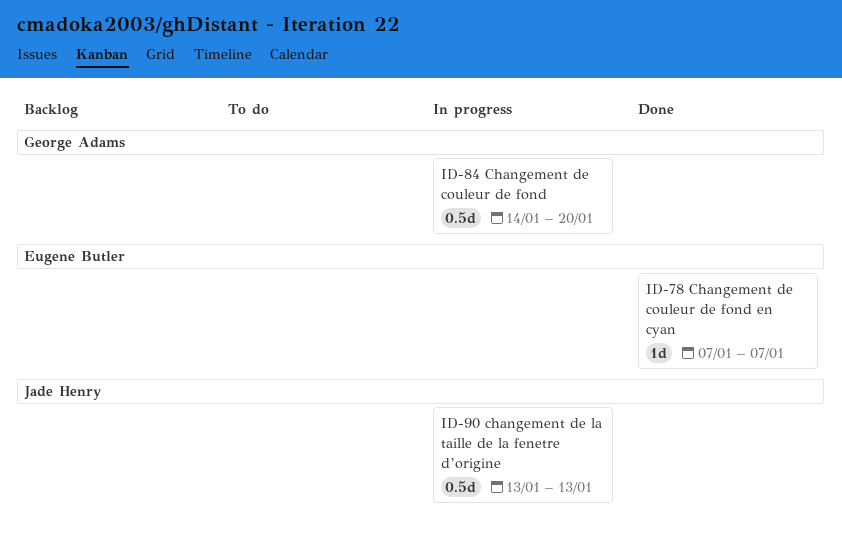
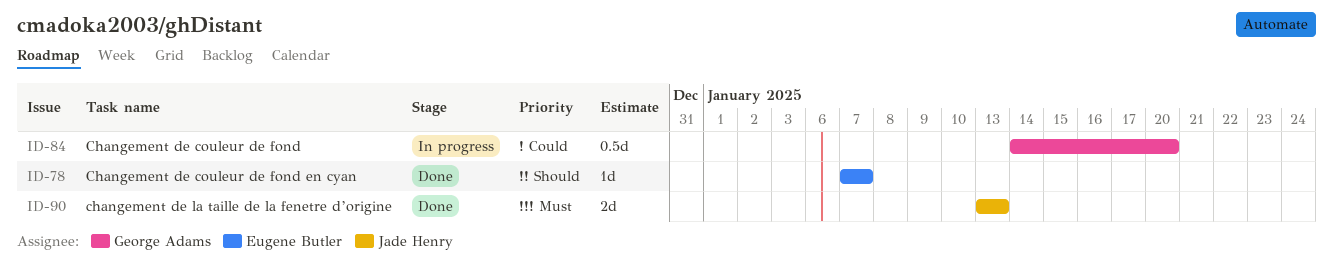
ID-90, status: In progress -> Done
ID-90, estimate: 0.5d -> 2d

